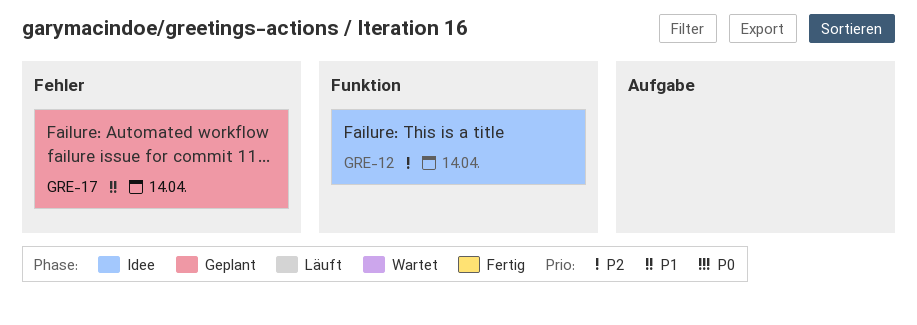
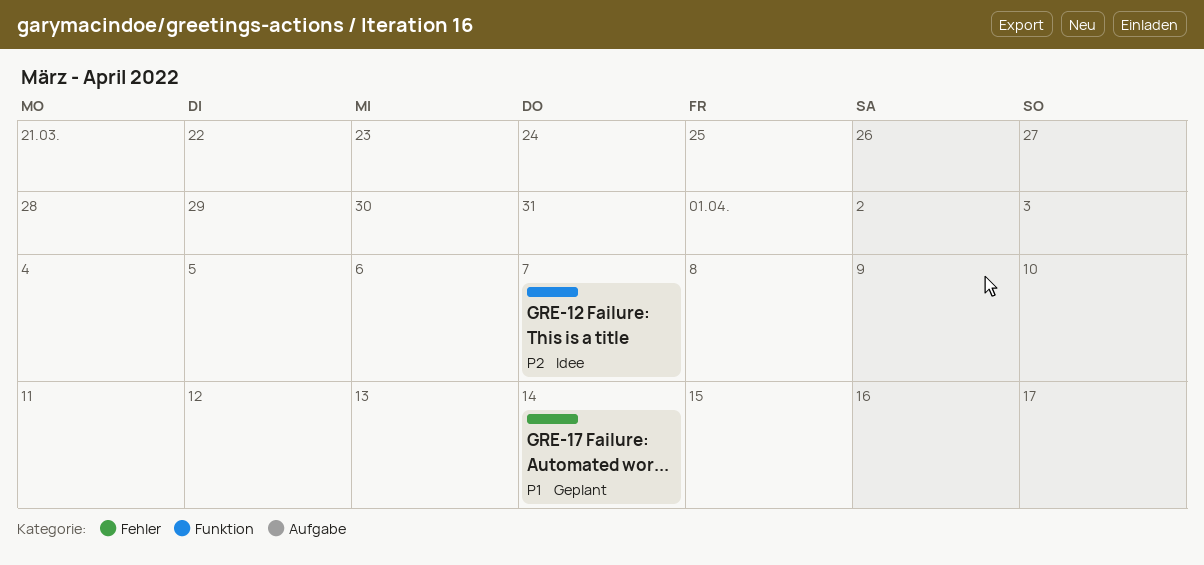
GRE-12, due: Apr 14 -> Apr 7

